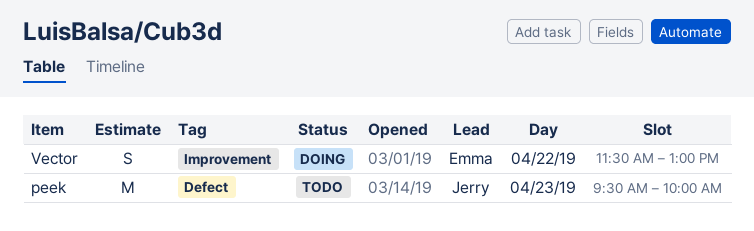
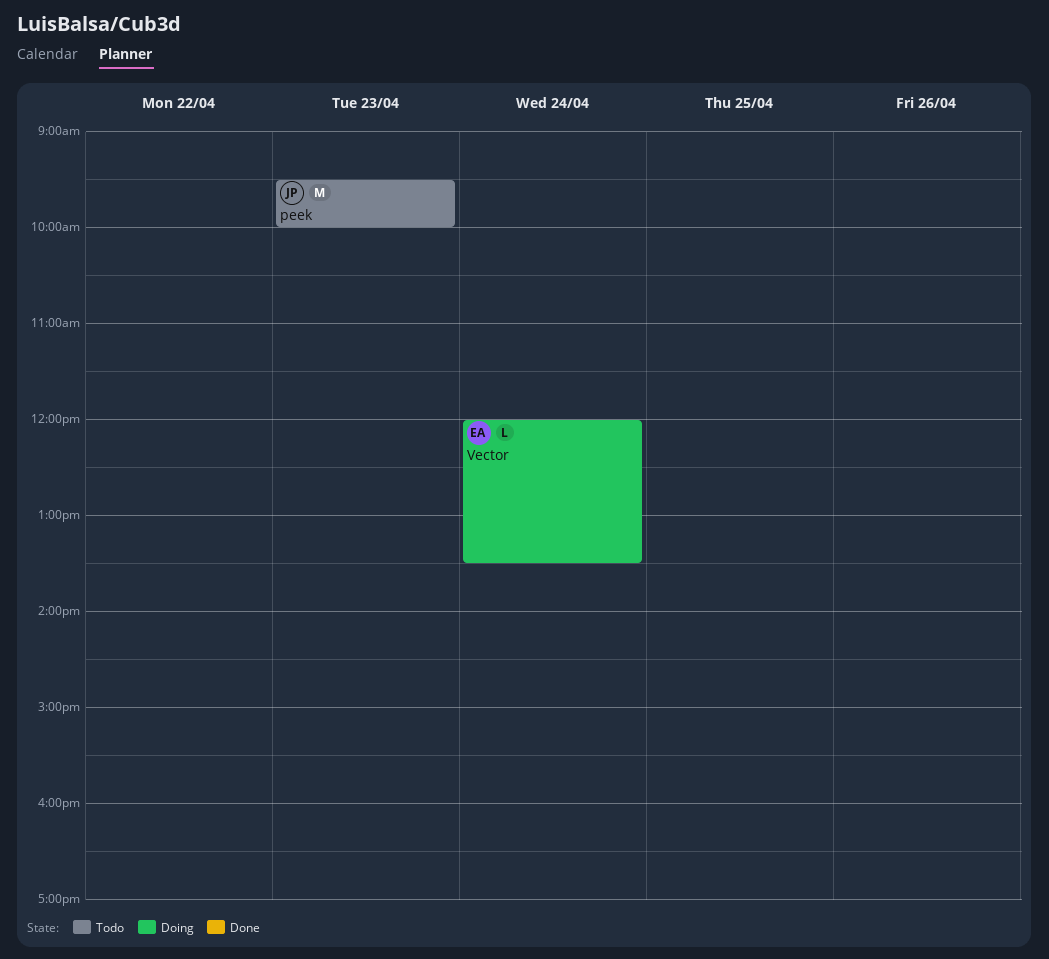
Vector, estimate: S -> L
Vector, day: Apr 22 -> Apr 24
Vector, begins: 11:30 -> 12:00
Vector, ends: 13:00 -> 13:30

